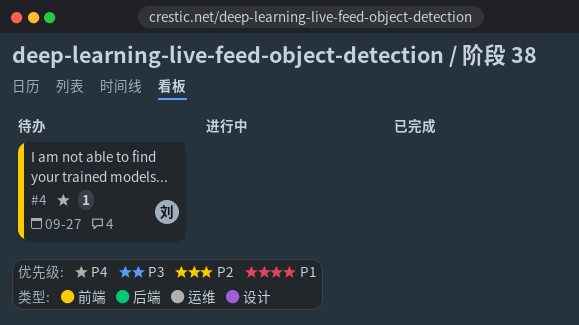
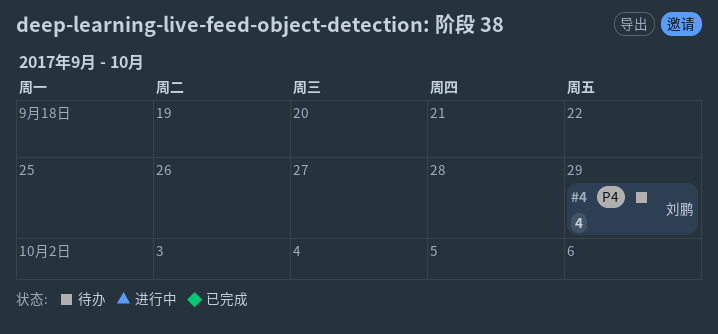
#4, estimate: 1 -> 4
#4, due: Sep 27 -> Sep 29

